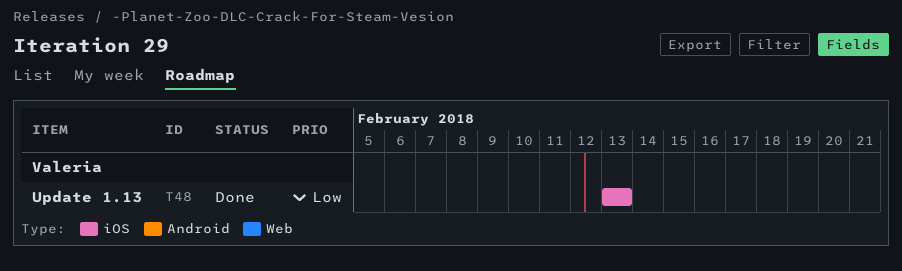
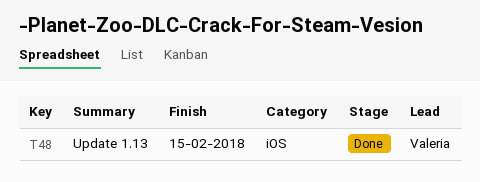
T48, due: Feb 13 -> Feb 15

